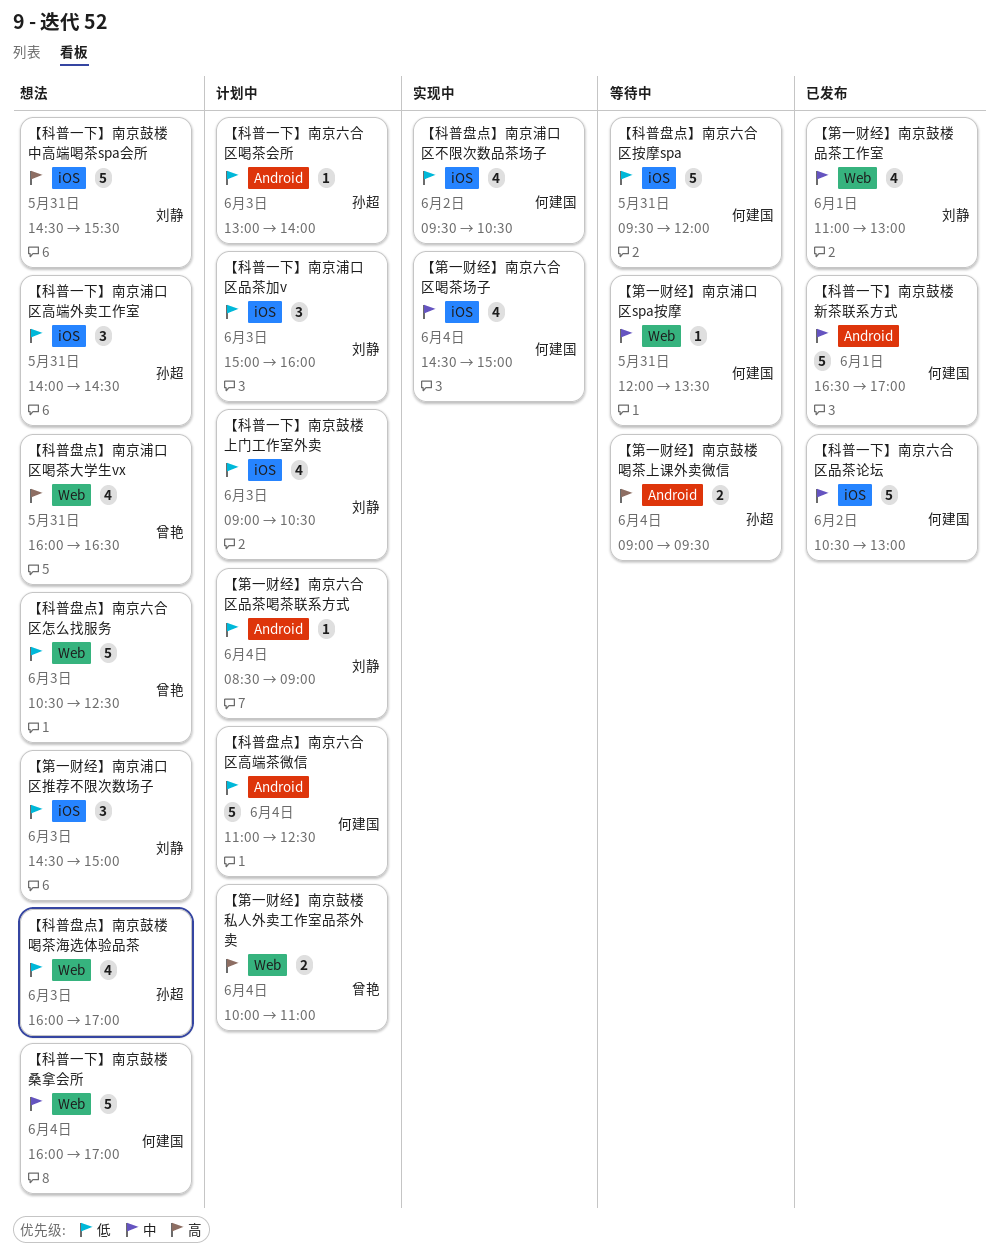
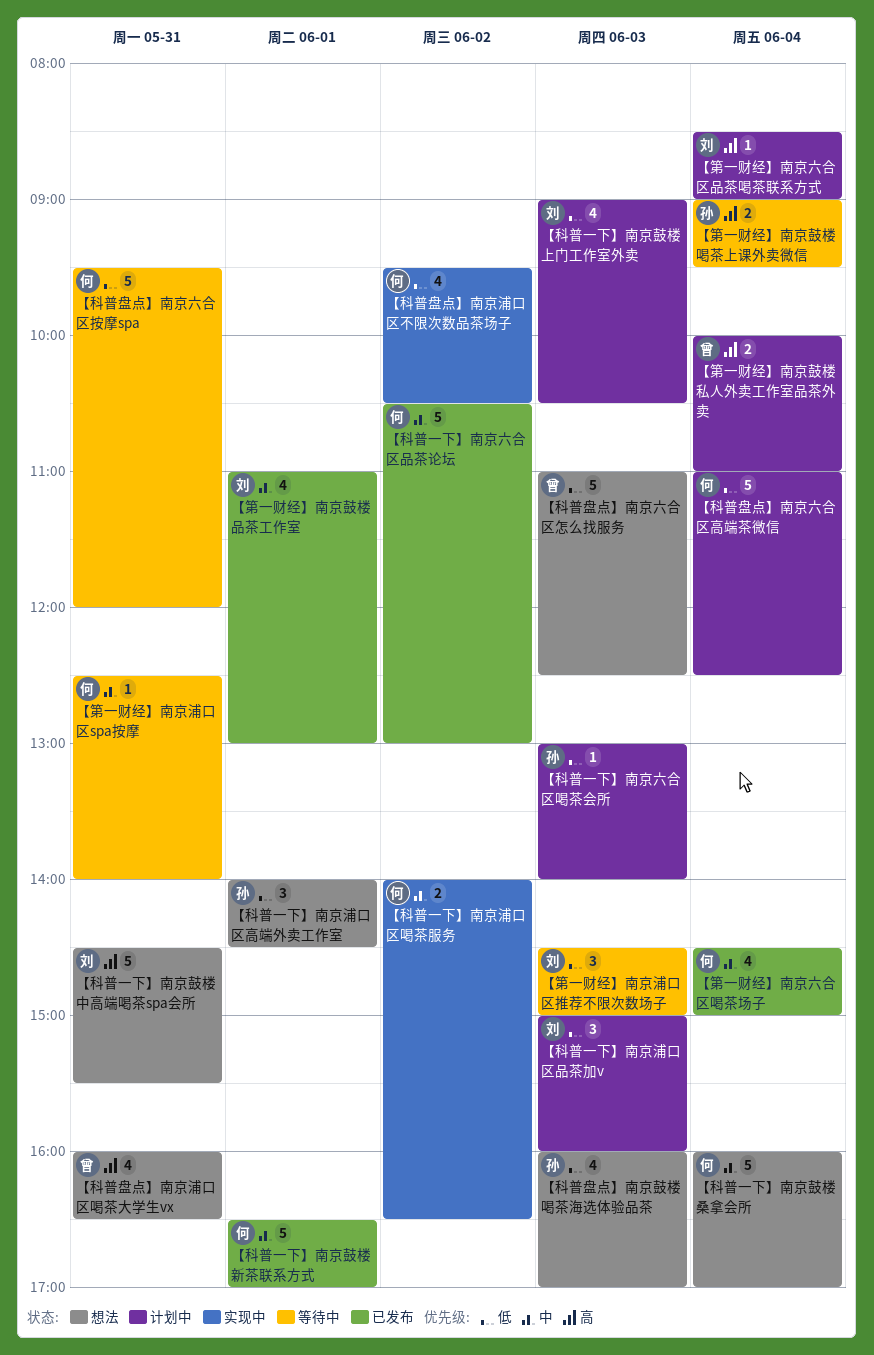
【科普一下】南京浦口区喝茶服务: none -> present
【科普一下】南京浦口区高端外卖工作室, day: May 31 -> Jun 1
【科普盘点】南京六合区怎么找服务, begins: 10:30 -> 11:00
【第一财经】南京六合区品茶喝茶联系方式, priority: 低 -> 高
【第一财经】南京六合区喝茶场子, status: 实现中 -> 已发布
【第一财经】南京浦口区spa按摩, begins: 12:00 -> 12:30
【第一财经】南京浦口区spa按摩, ends: 13:30 -> 14:00
【第一财经】南京浦口区推荐不限次数场子, status: 想法 -> 等待中

